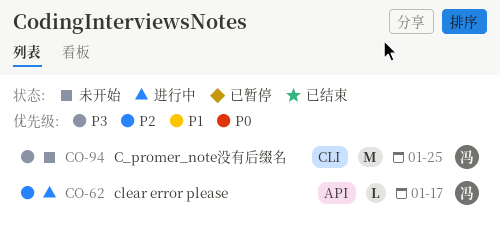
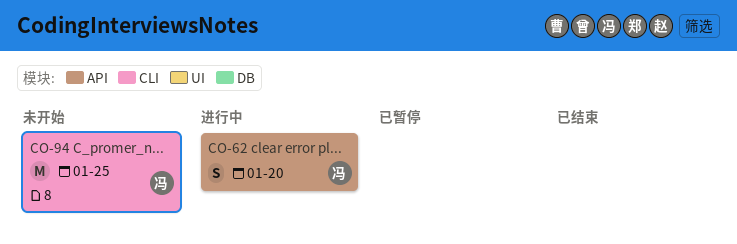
CO-62, estimate: L -> S
CO-62, due: Jan 17 -> Jan 20

